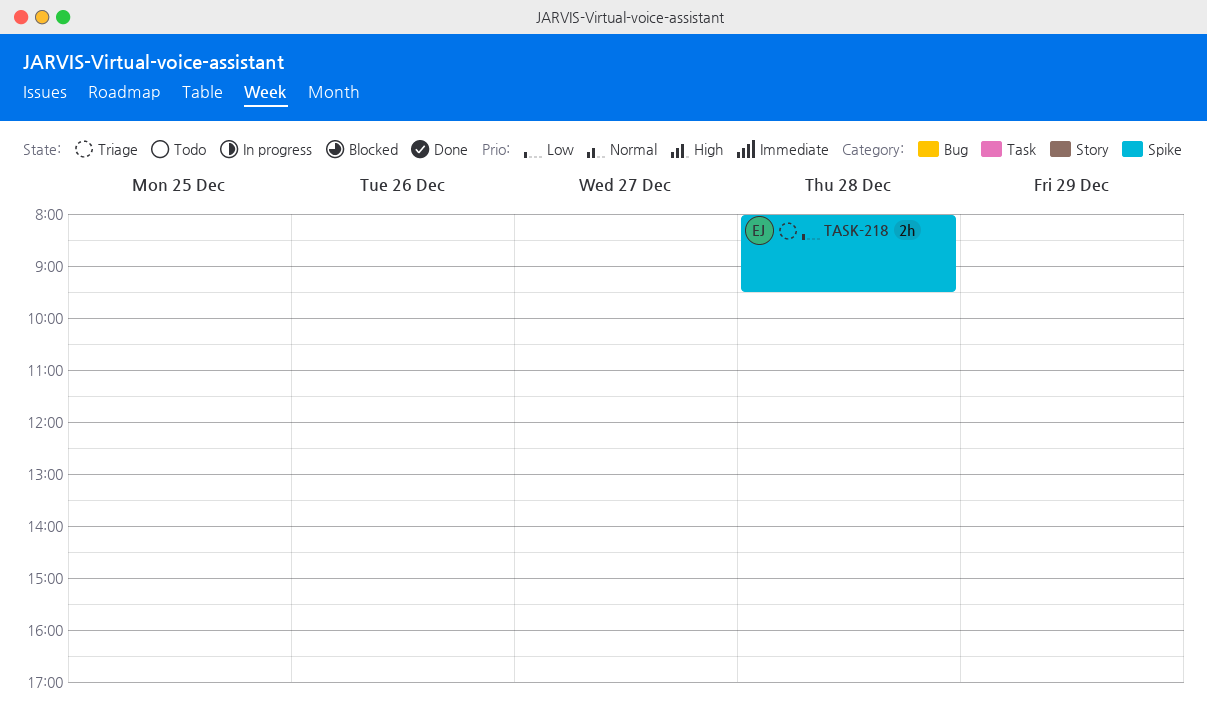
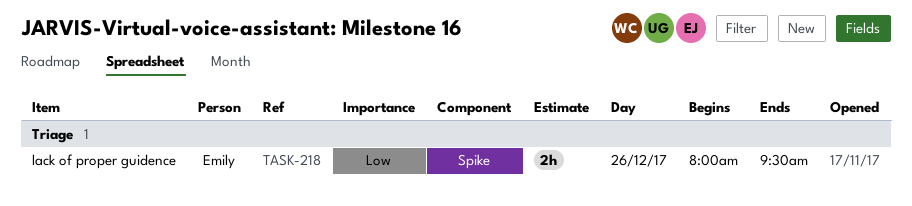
TASK-218, day: Dec 28 -> Dec 26

